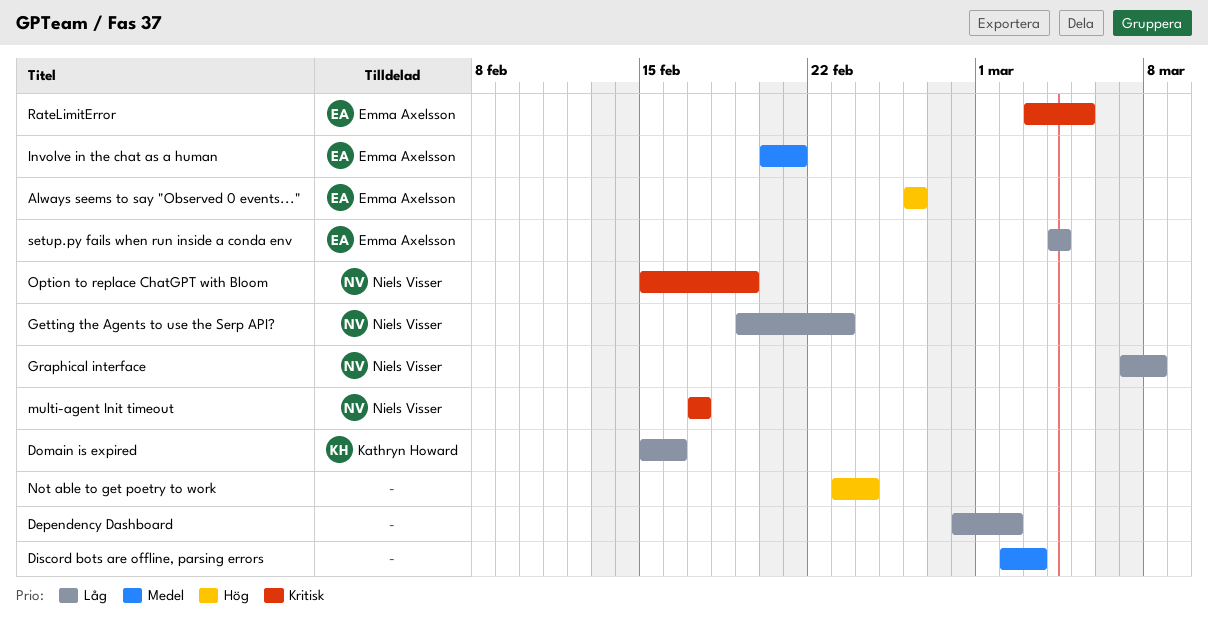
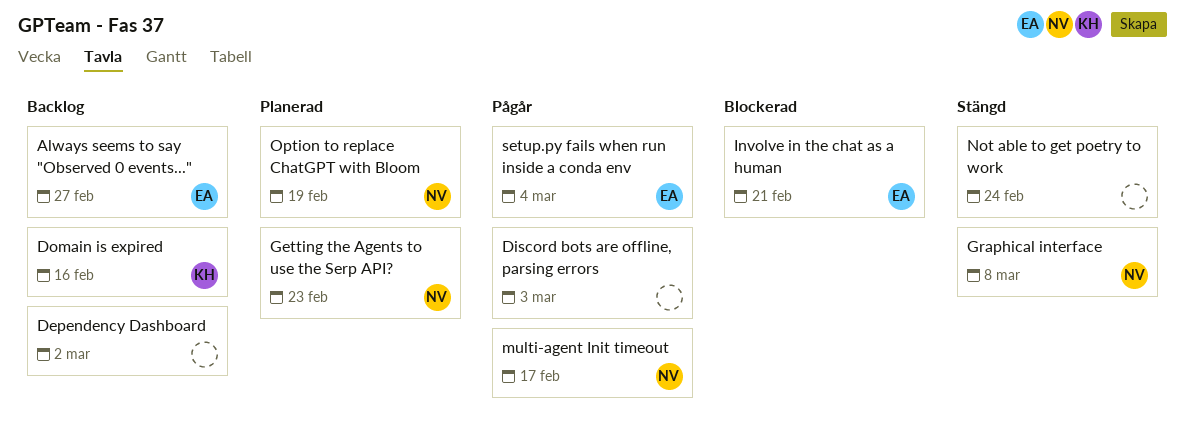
Always seems to say "Observed 0 events...", due: Feb 26 -> Feb 27
RateLimitError: present -> none

